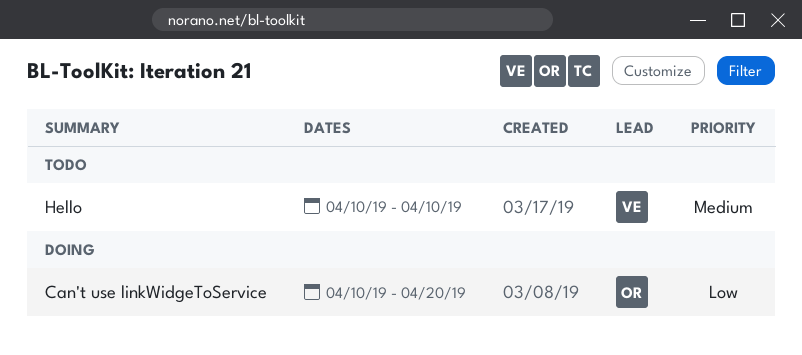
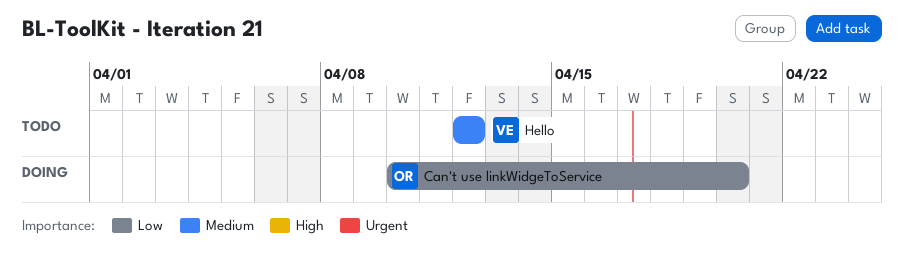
Hello, start: Apr 10 -> Apr 12
Hello, due: Apr 10 -> Apr 12

